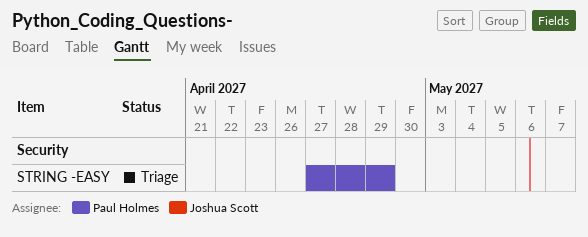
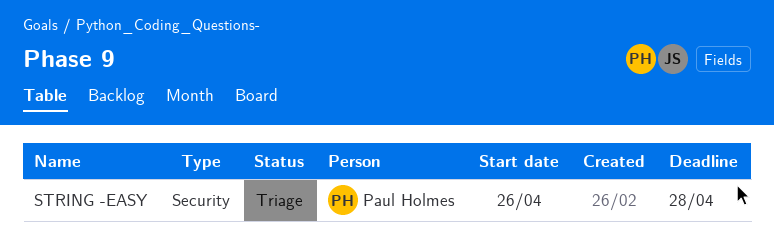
STRING -EASY, start: Apr 27 -> Apr 26
STRING -EASY, due: Apr 29 -> Apr 28

